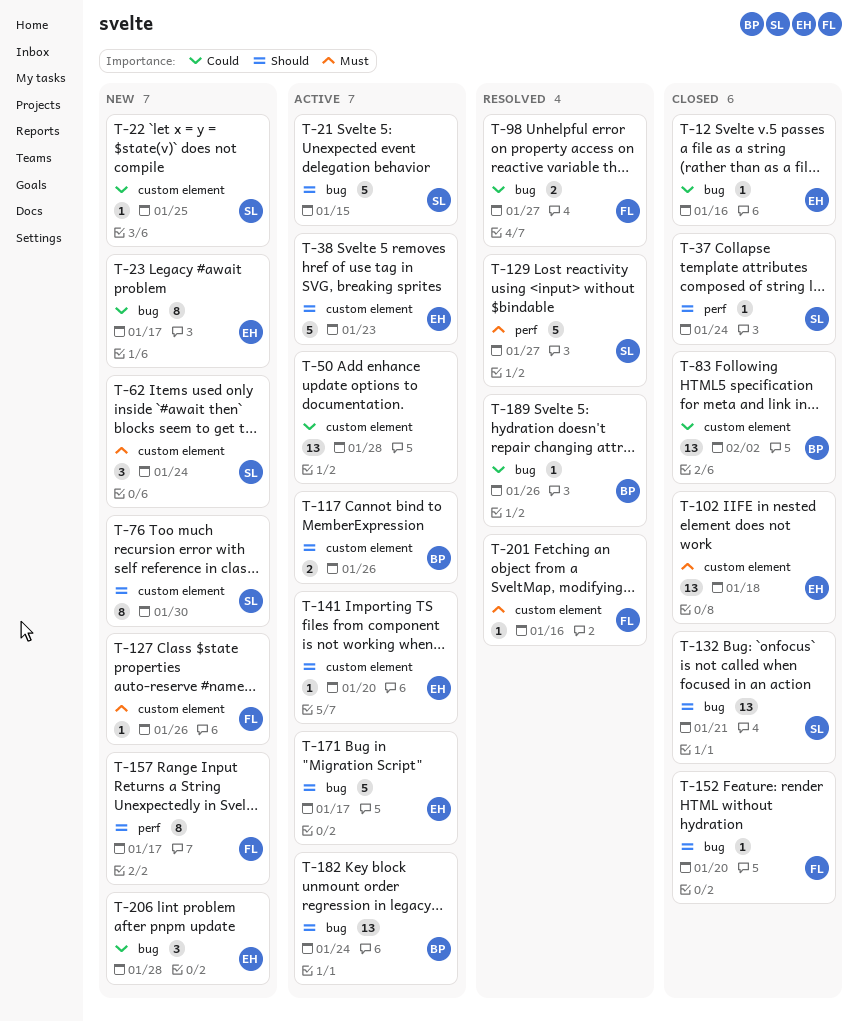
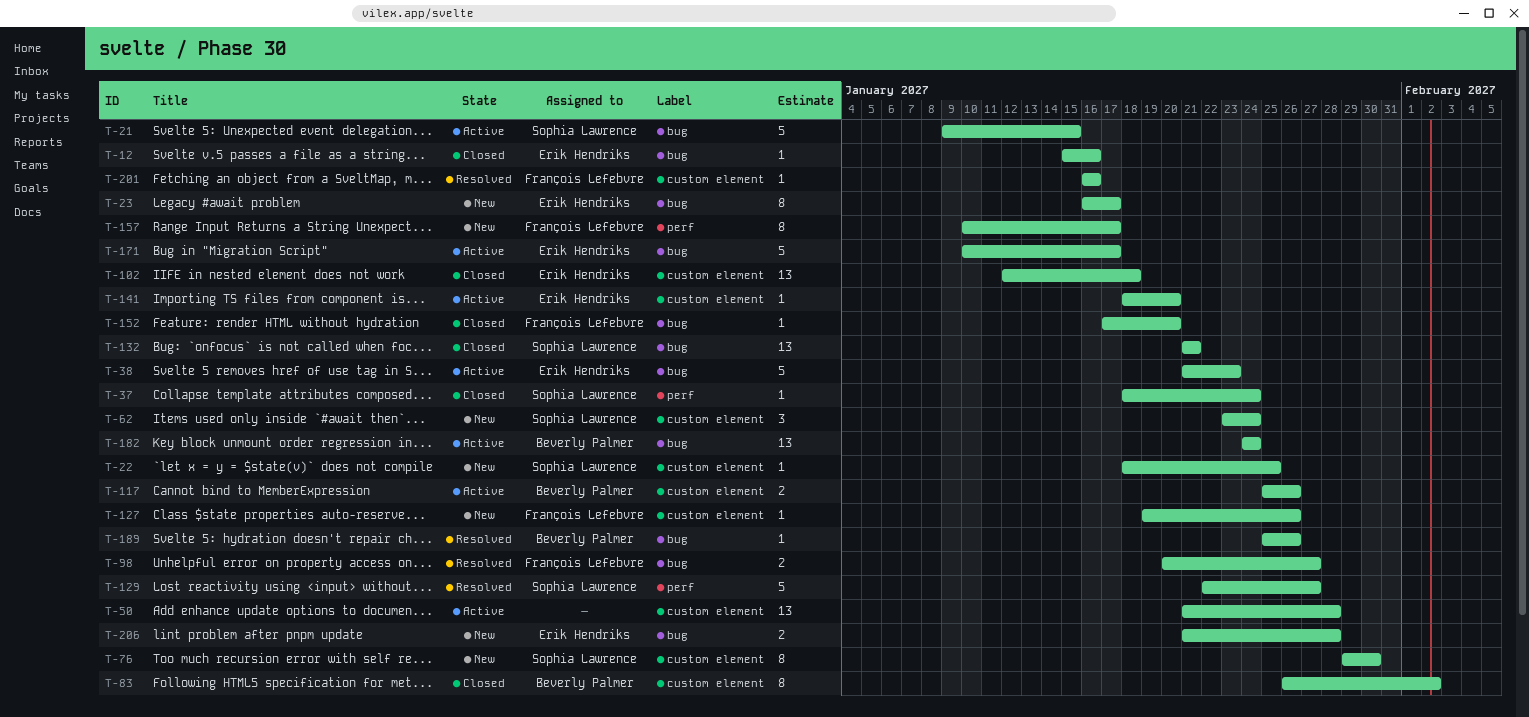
T-38, label: custom element -> bug
T-83, estimate: 13 -> 8
T-206, estimate: 3 -> 2

